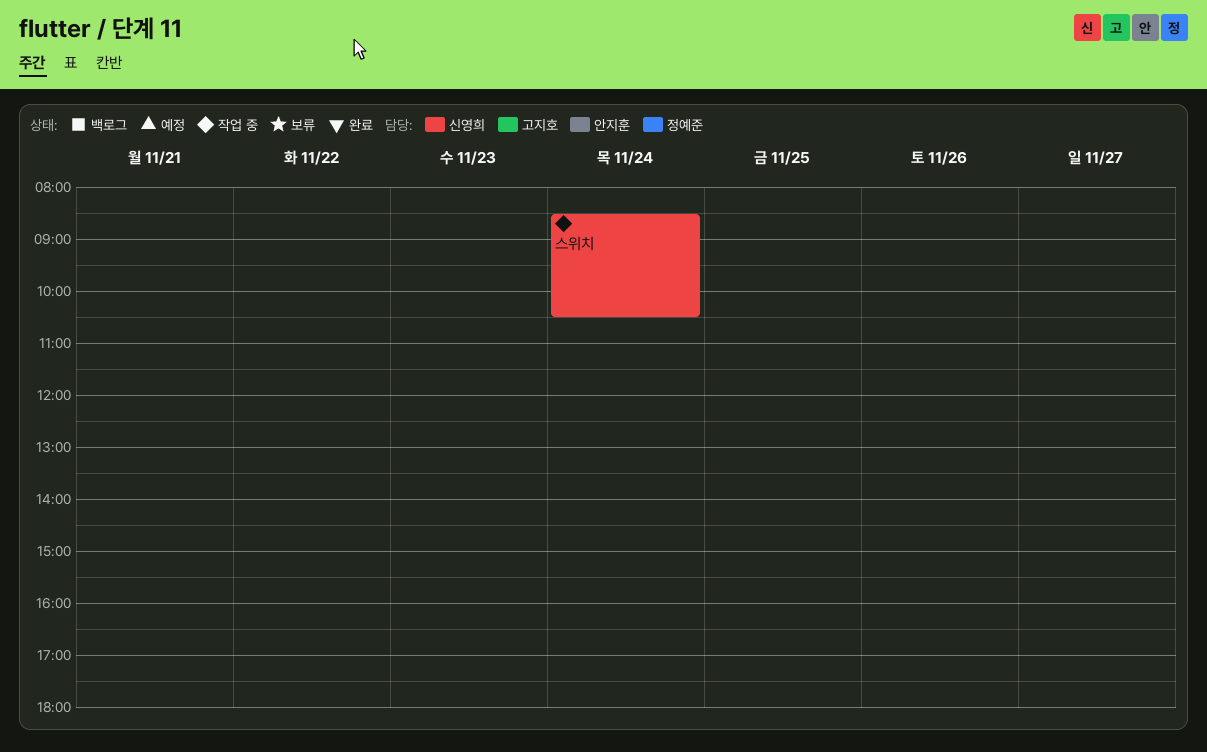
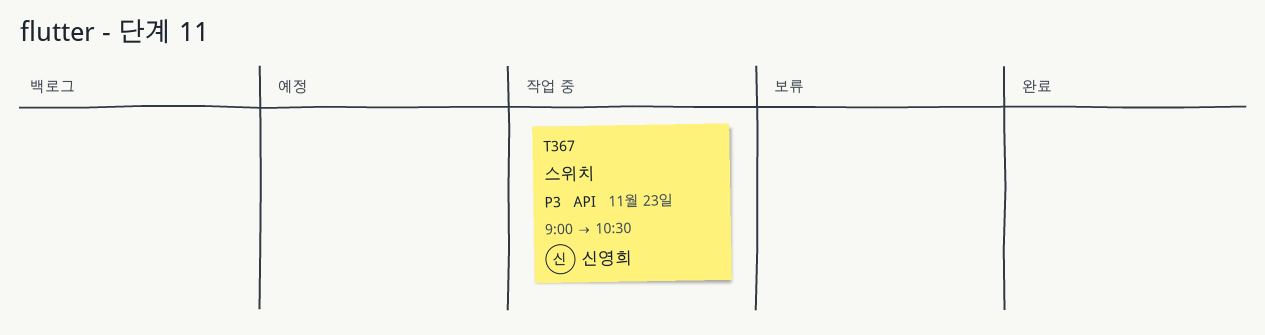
스위치, day: Nov 24 -> Nov 23
스위치, begins: 08:30 -> 09:00

